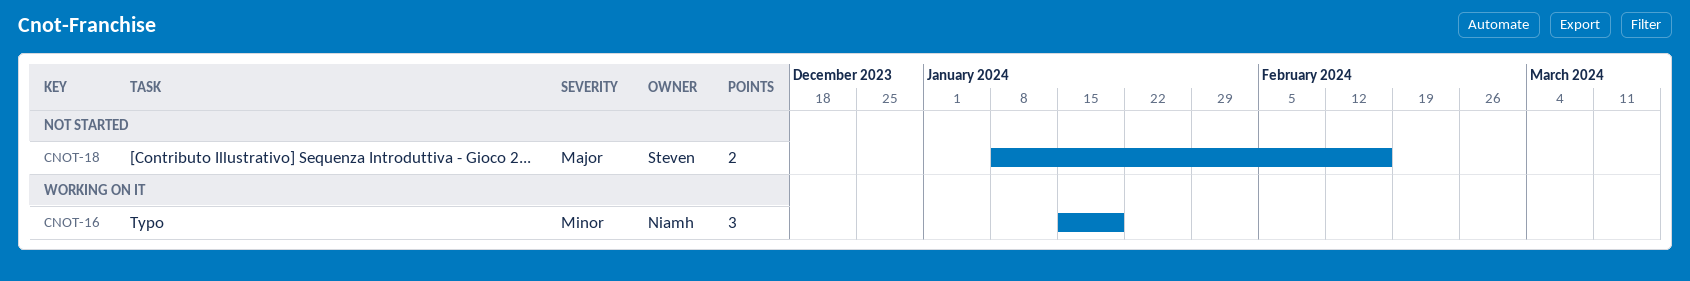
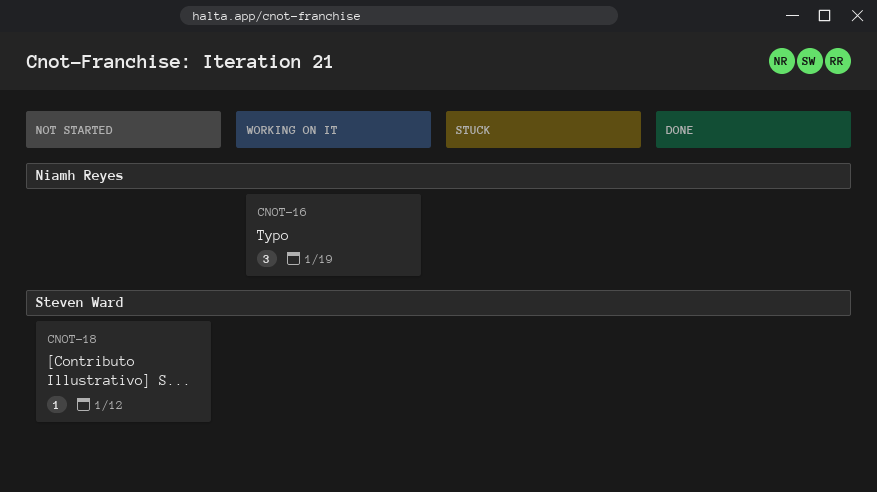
CNOT-18, estimate: 2 -> 1
CNOT-18, due: Feb 16 -> Jan 12

